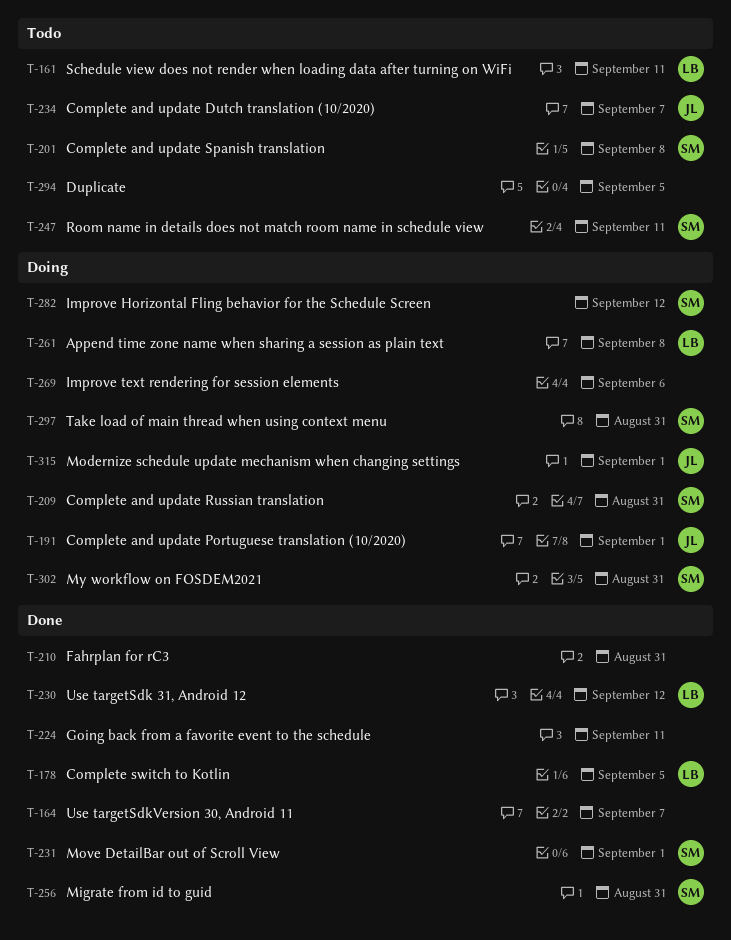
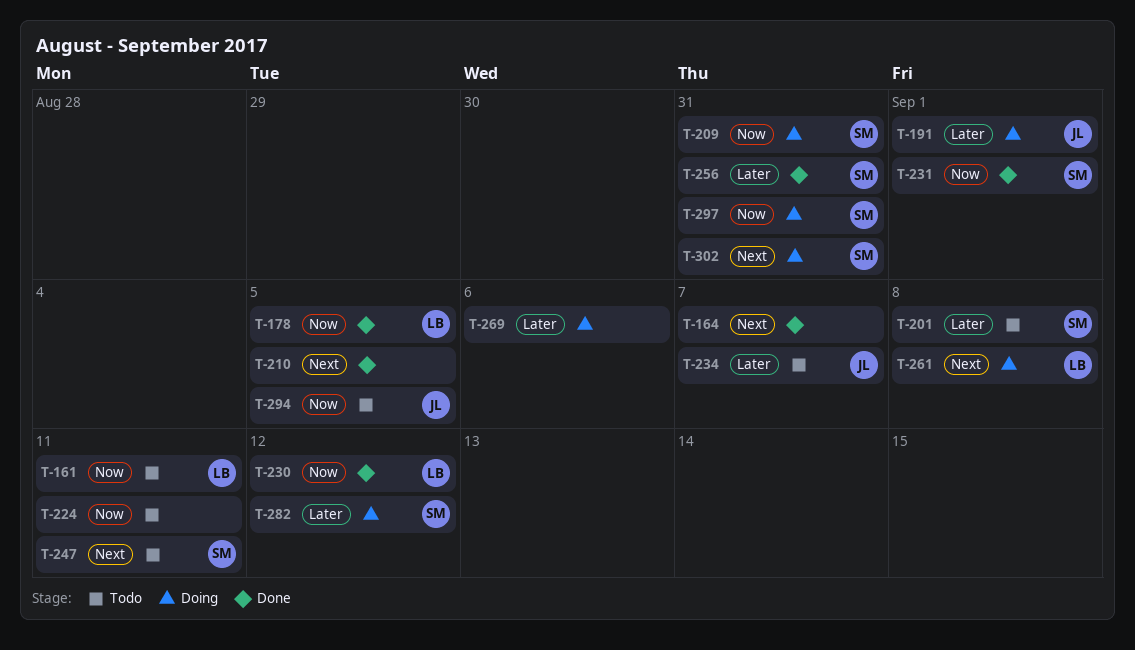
T-210, due: Aug 31 -> Sep 5
T-224, status: Done -> Todo
T-294, owner: none -> JL
T-315: present -> none

